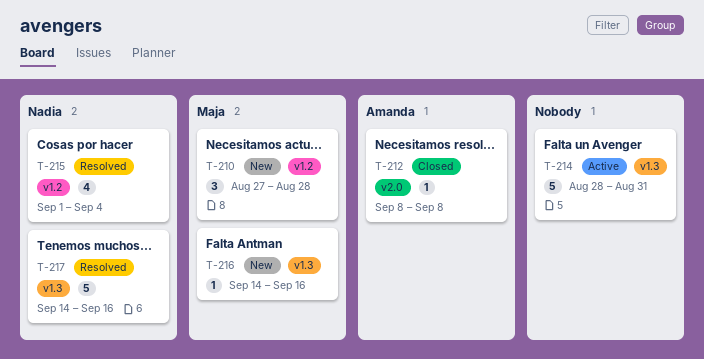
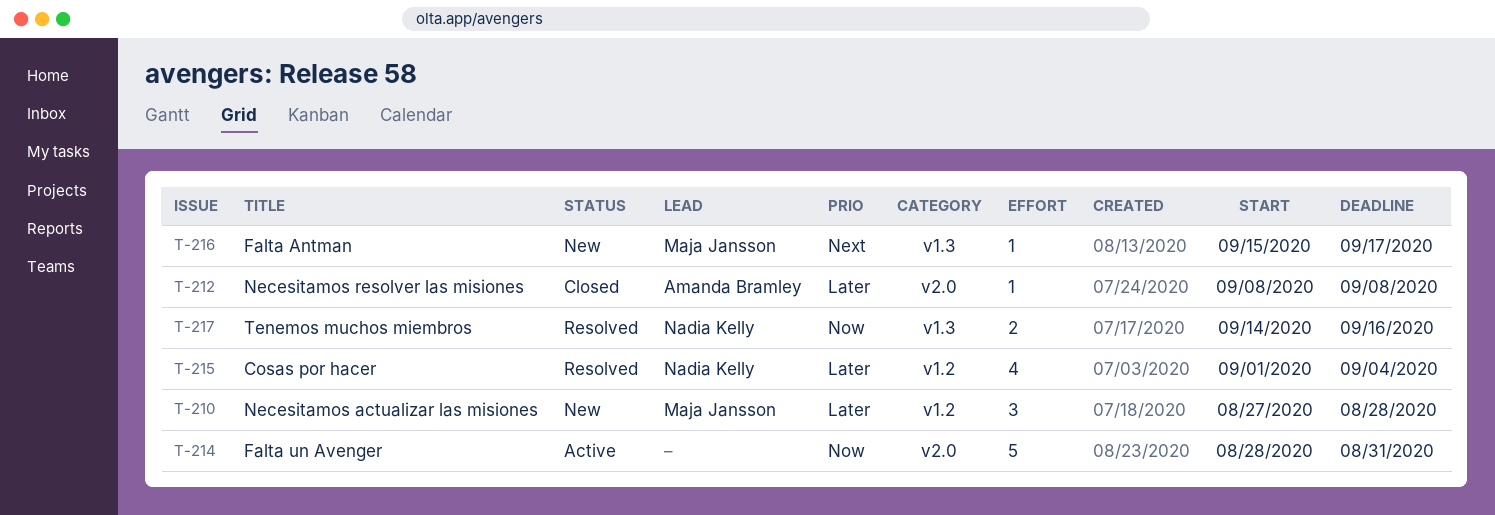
T-214, label: v1.3 -> v2.0
T-216, start: Sep 14 -> Sep 15
T-216, due: Sep 16 -> Sep 17
T-217, estimate: 5 -> 2

